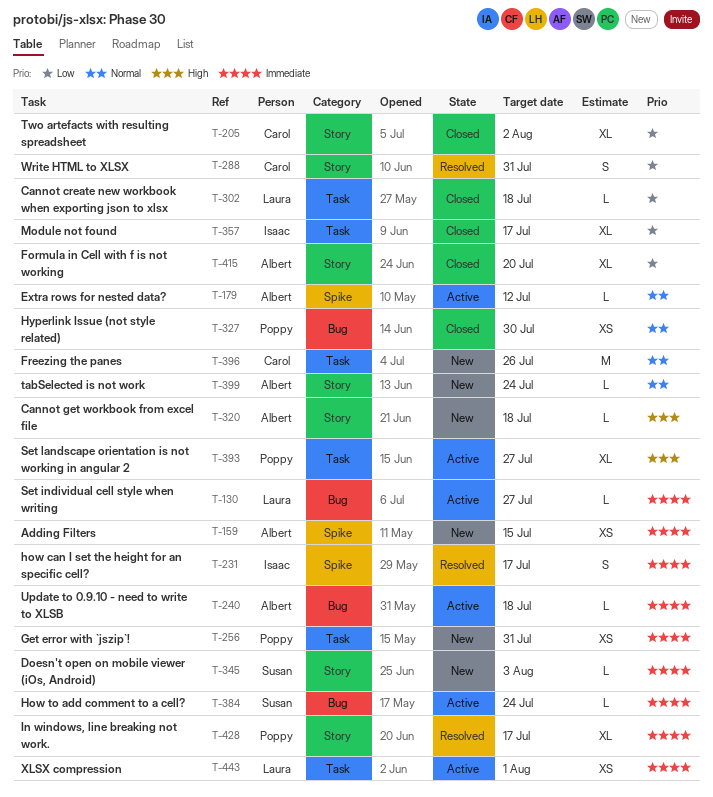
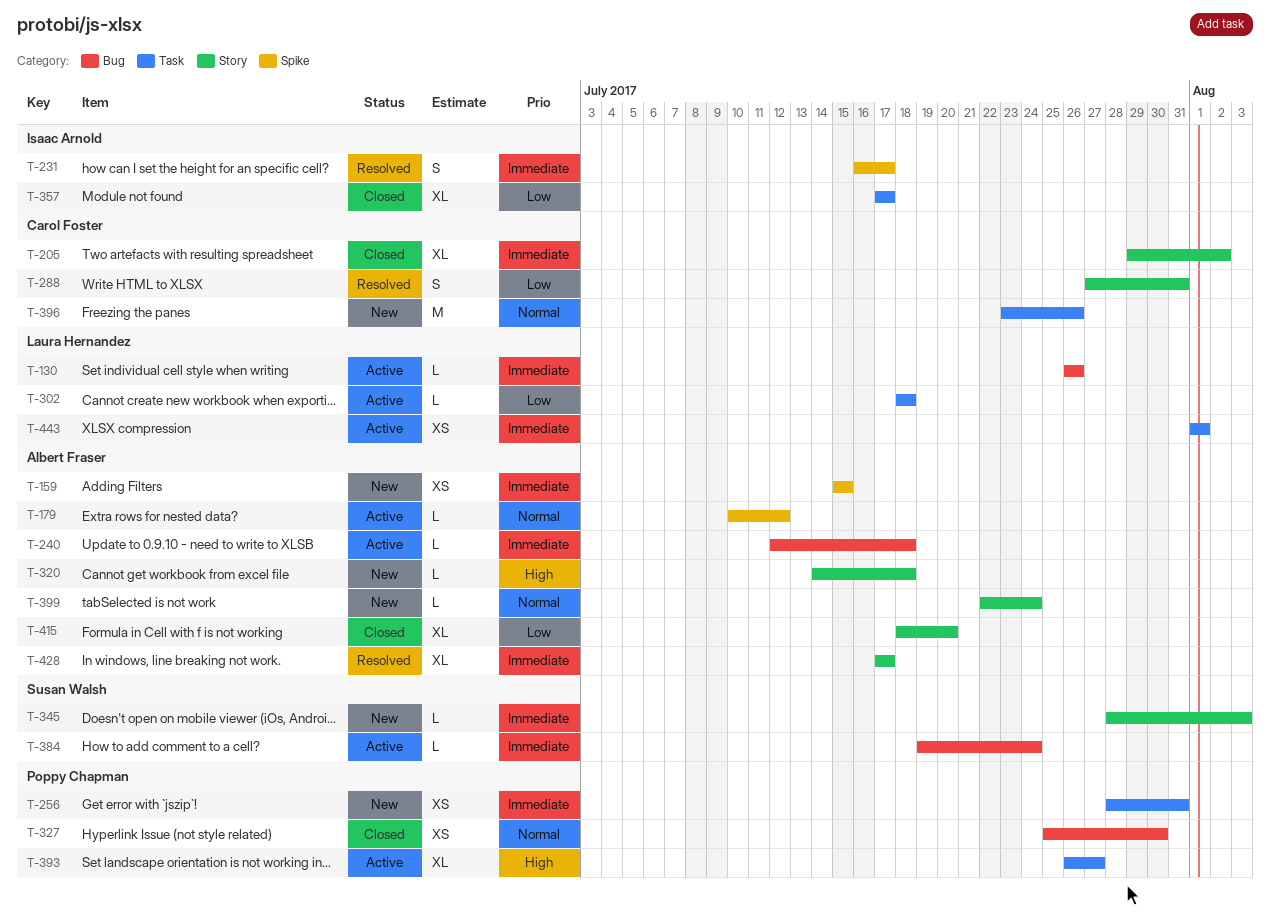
T-130, due: Jul 27 -> Jul 26
T-205, priority: Low -> Immediate
T-302, status: Closed -> Active
T-428, owner: Poppy Chapman -> Albert Fraser

